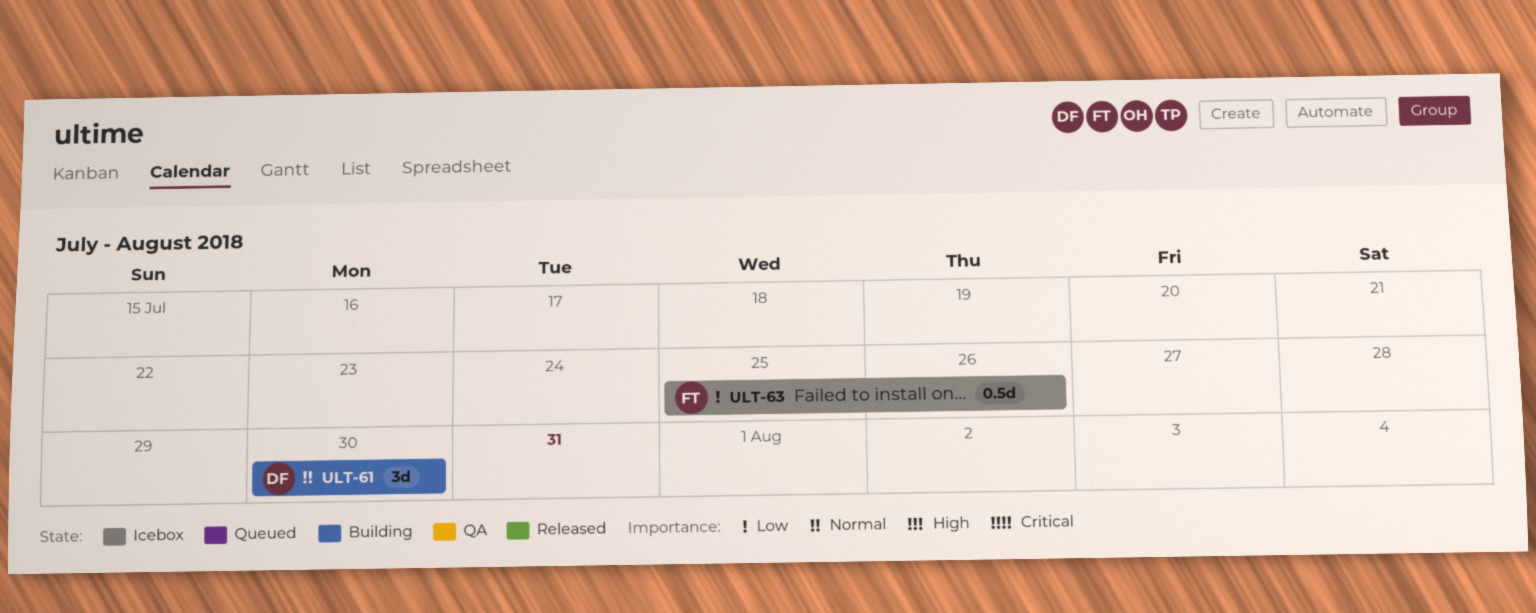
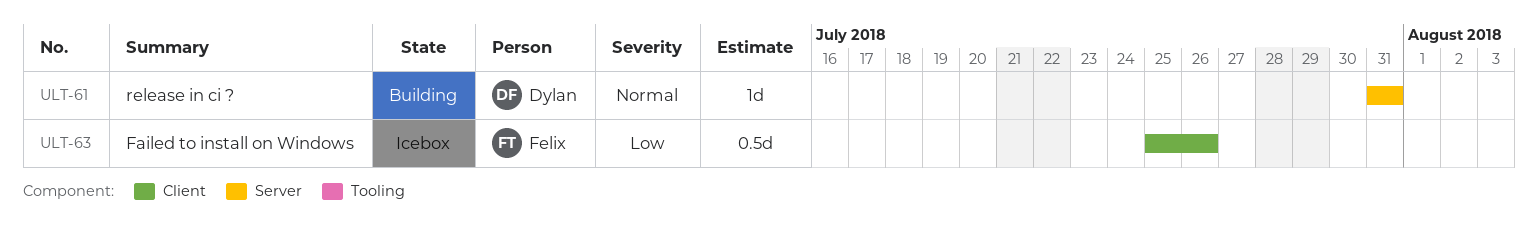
ULT-61, estimate: 3d -> 1d
ULT-61, start: Jul 30 -> Jul 31
ULT-61, due: Jul 30 -> Jul 31

